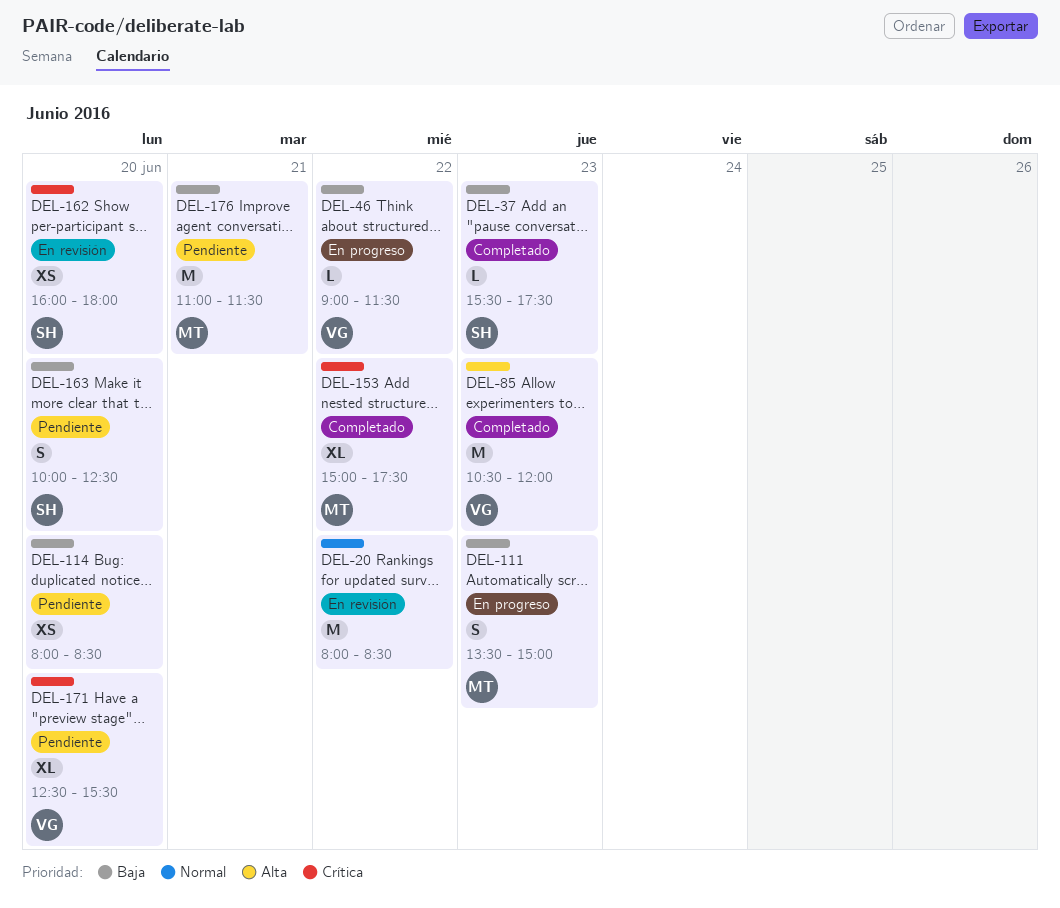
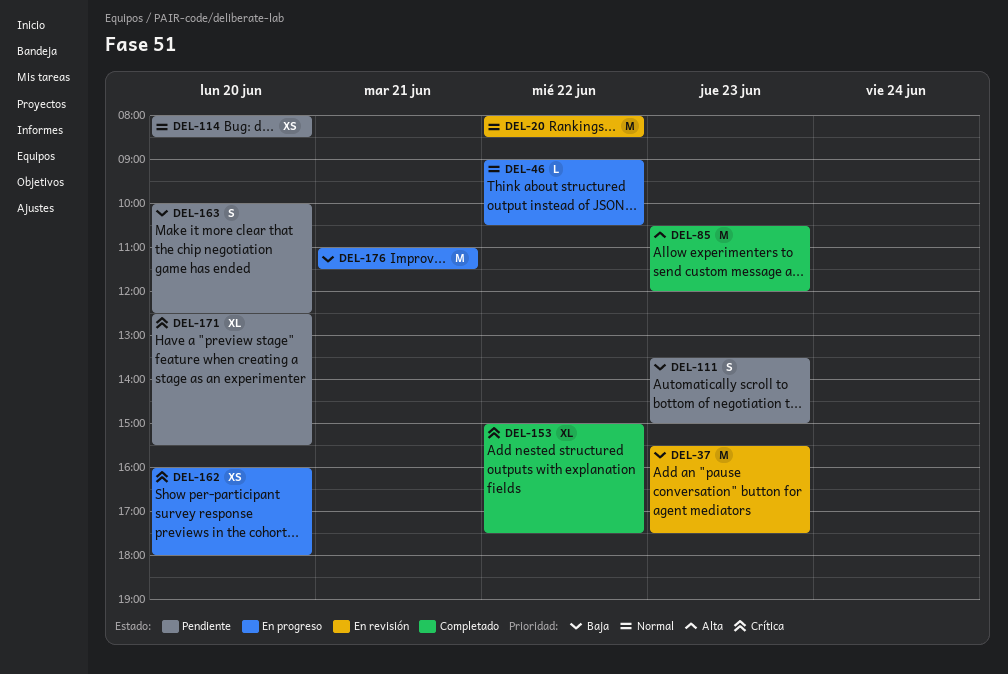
DEL-37, status: Completado -> En revisión
DEL-37, estimate: L -> M
DEL-46, priority: Baja -> Normal
DEL-46, ends: 11:30 -> 10:30
DEL-111, status: En progreso -> Pendiente
DEL-114, priority: Baja -> Normal
DEL-162, status: En revisión -> En progreso
DEL-176, status: Pendiente -> En progreso

